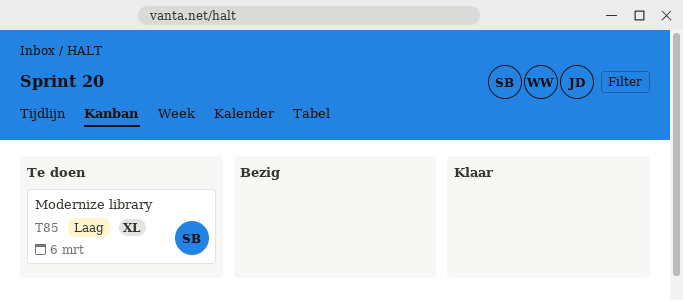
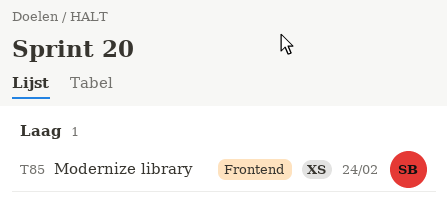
T85, estimate: XL -> XS
T85, due: Mar 6 -> Feb 24

